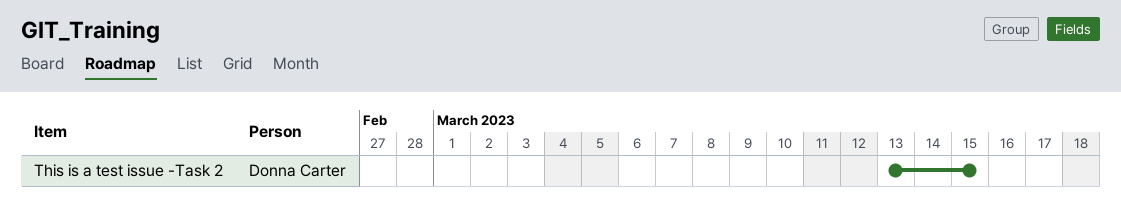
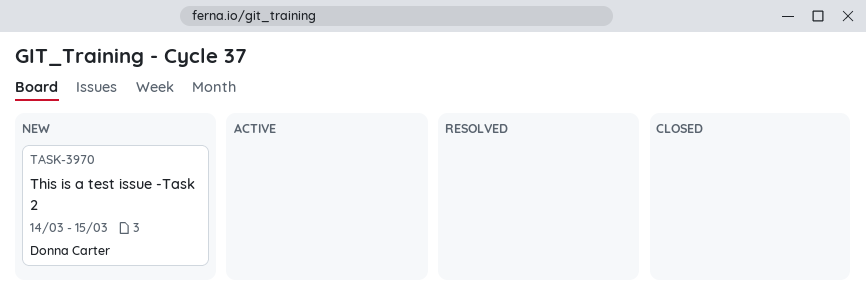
This is a test issue -Task 2, start: Mar 13 -> Mar 14

